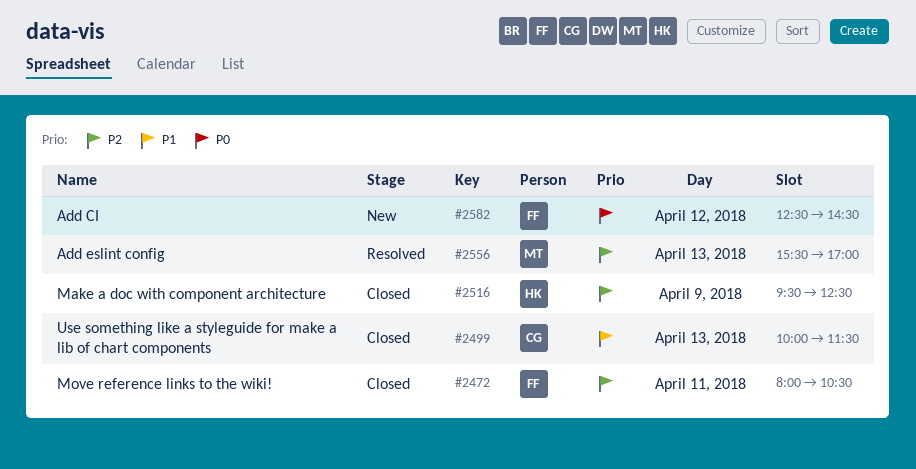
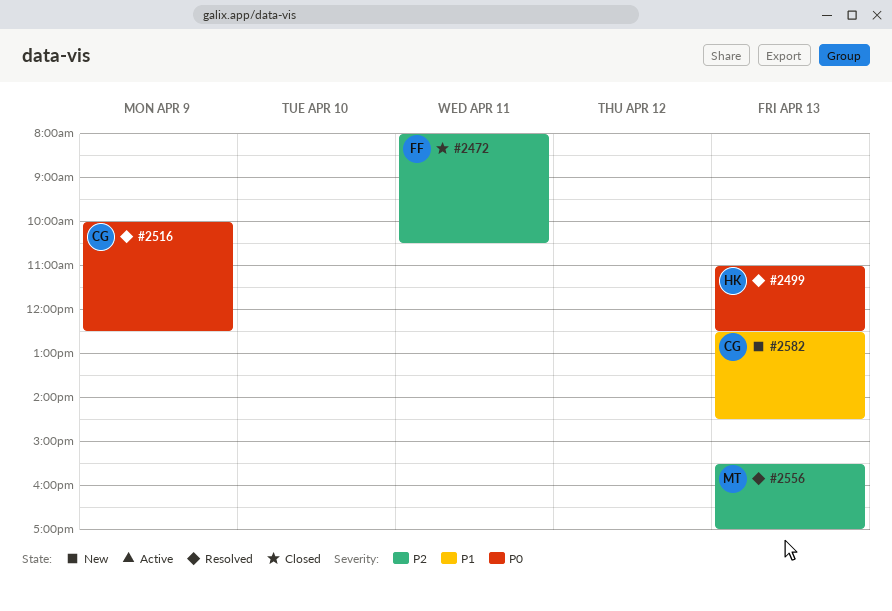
#2499, status: Closed -> Resolved
#2499, owner: CG -> HK
#2499, priority: P1 -> P0
#2499, begins: 10:00 -> 11:00
#2499, ends: 11:30 -> 12:30
#2516, status: Closed -> Resolved
#2516, owner: HK -> CG
#2516, priority: P2 -> P0
#2516, begins: 09:30 -> 10:00
#2582, owner: FF -> CG
#2582, priority: P0 -> P1
#2582, day: Apr 12 -> Apr 13

